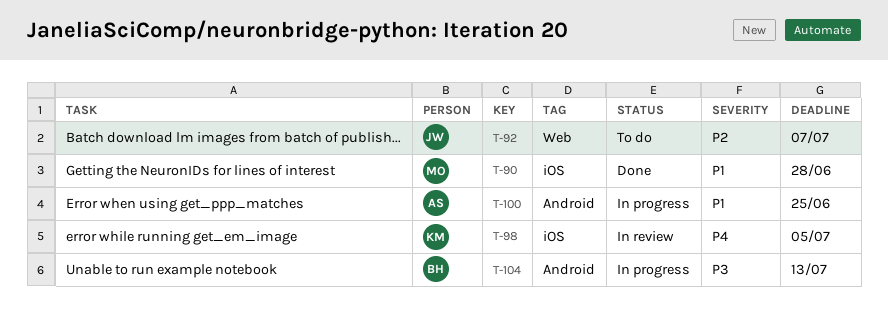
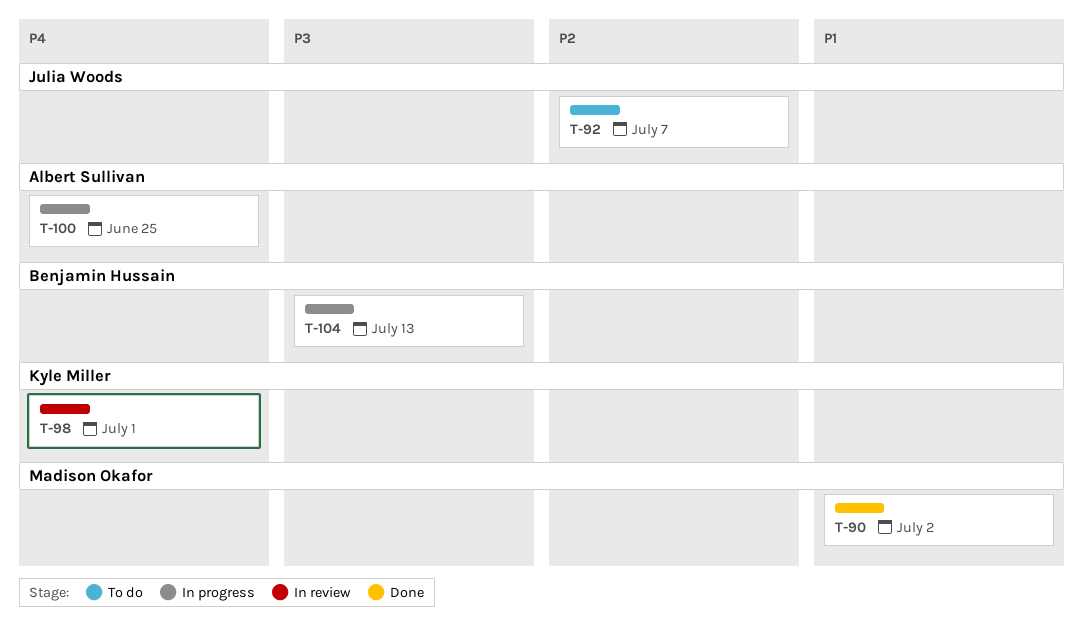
T-90, due: Jun 28 -> Jul 2
T-98, due: Jul 5 -> Jul 1
T-100, priority: P1 -> P4

